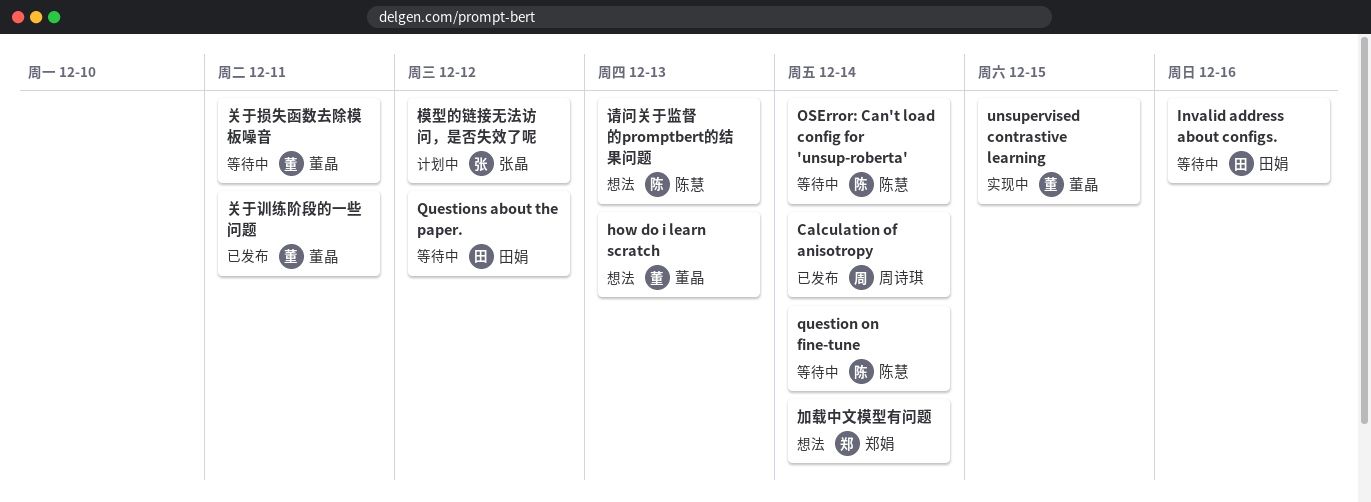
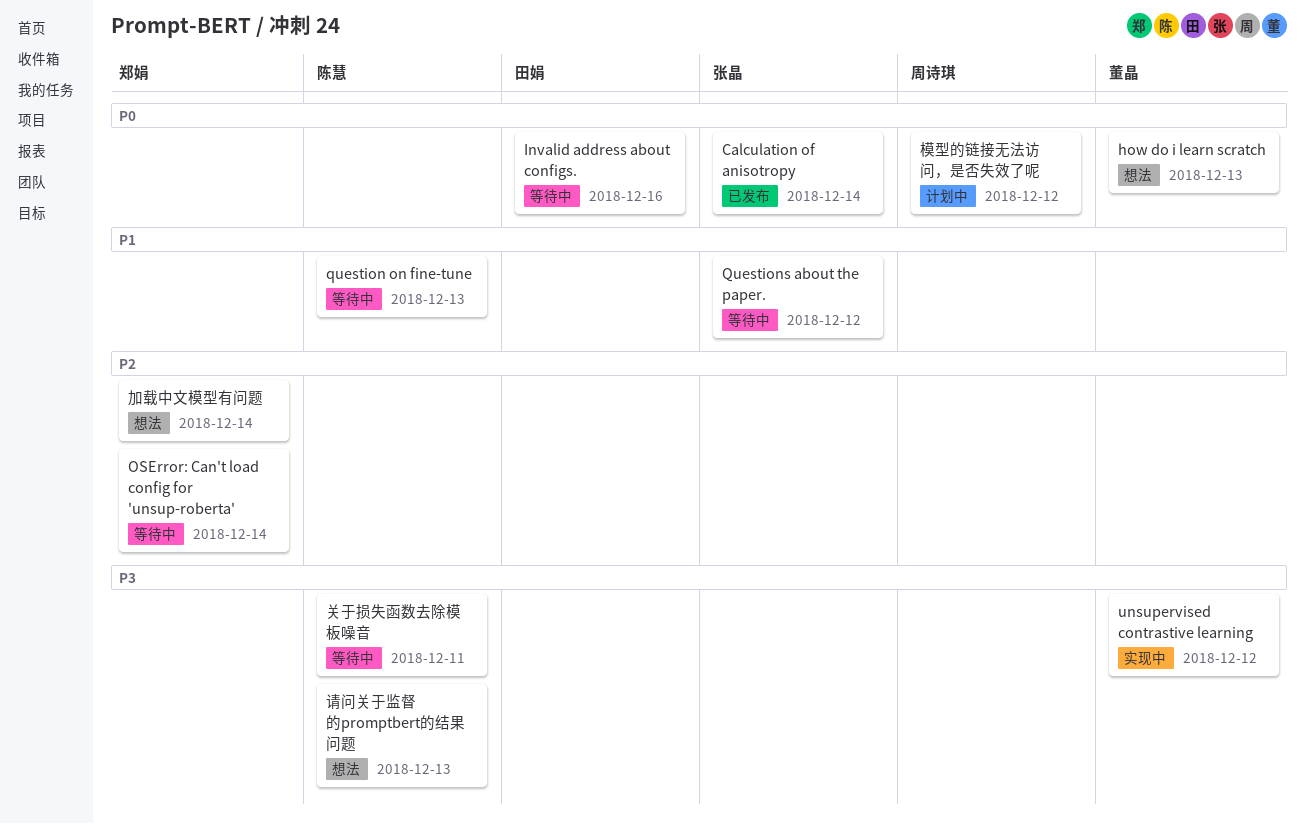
Calculation of anisotropy, owner: 周诗琪 -> 张晶
OSError: Can't load config for 'unsup-roberta', owner: 陈慧 -> 郑娟
question on fine-tune, due: Dec 14 -> Dec 13
Questions about the paper., owner: 田娟 -> 张晶
unsupervised contrastive learning, due: Dec 15 -> Dec 12
关于损失函数去除模板噪音, owner: 董晶 -> 陈慧
关于训练阶段的一些问题: present -> none
模型的链接无法访问，是否失效了呢, owner: 张晶 -> 周诗琪

